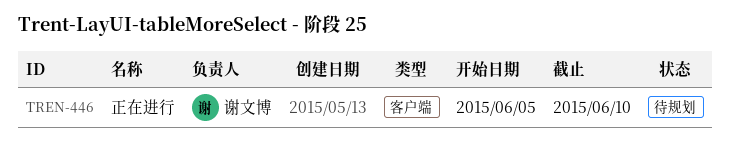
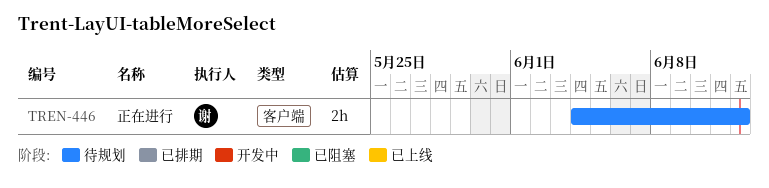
TREN-446, start: Jun 5 -> Jun 4
TREN-446, due: Jun 10 -> Jun 12

